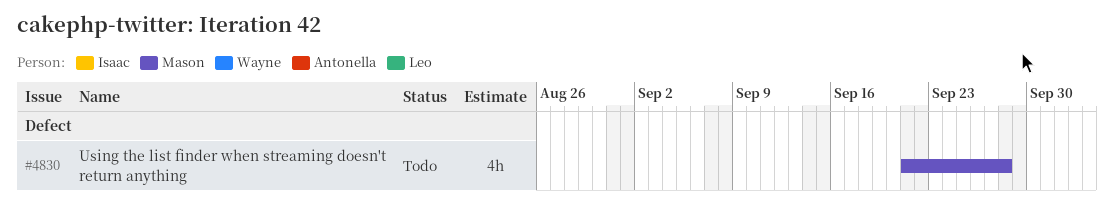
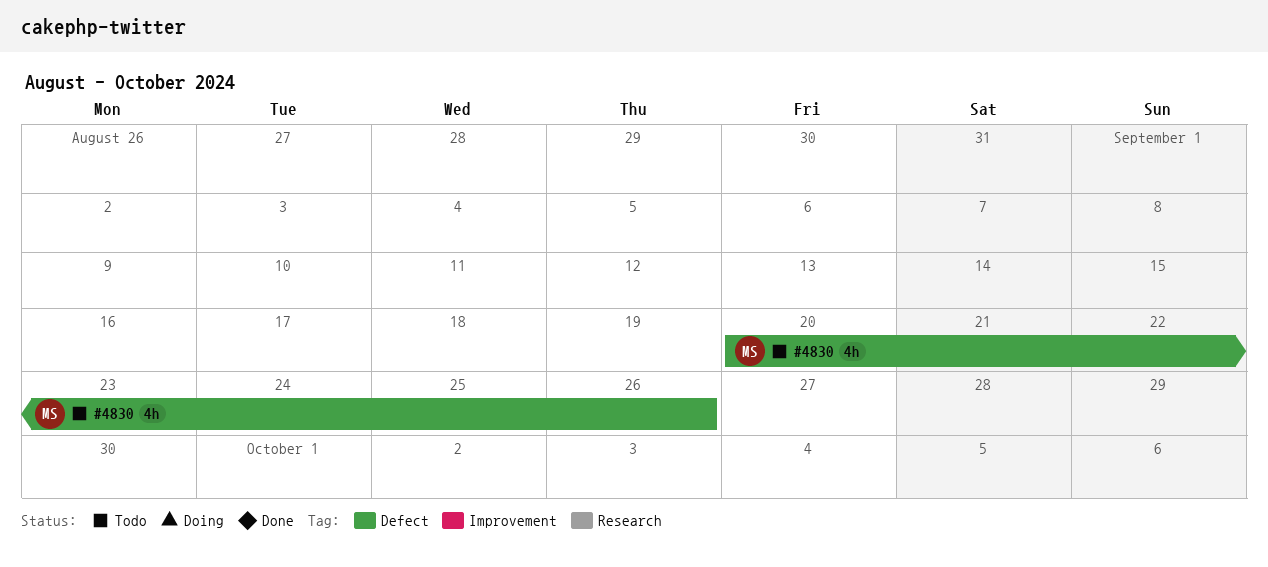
#4830, start: Sep 21 -> Sep 20
#4830, due: Sep 28 -> Sep 26

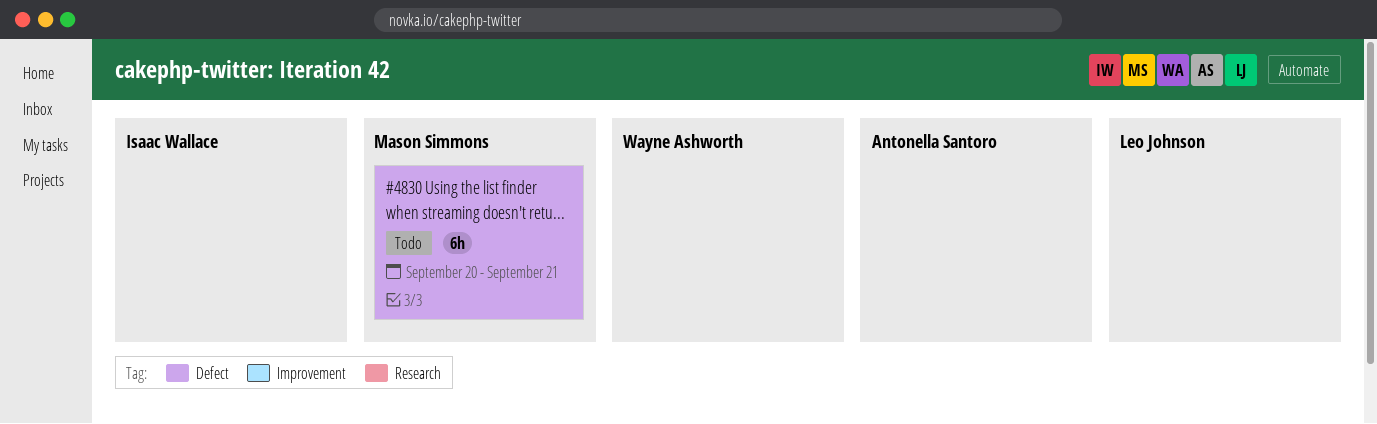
#4830, estimate: 4h -> 6h
#4830, due: Sep 26 -> Sep 21

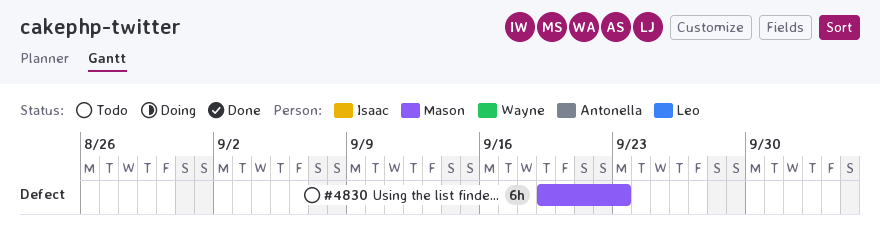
#4830, start: Sep 20 -> Sep 19
#4830, due: Sep 21 -> Sep 23

